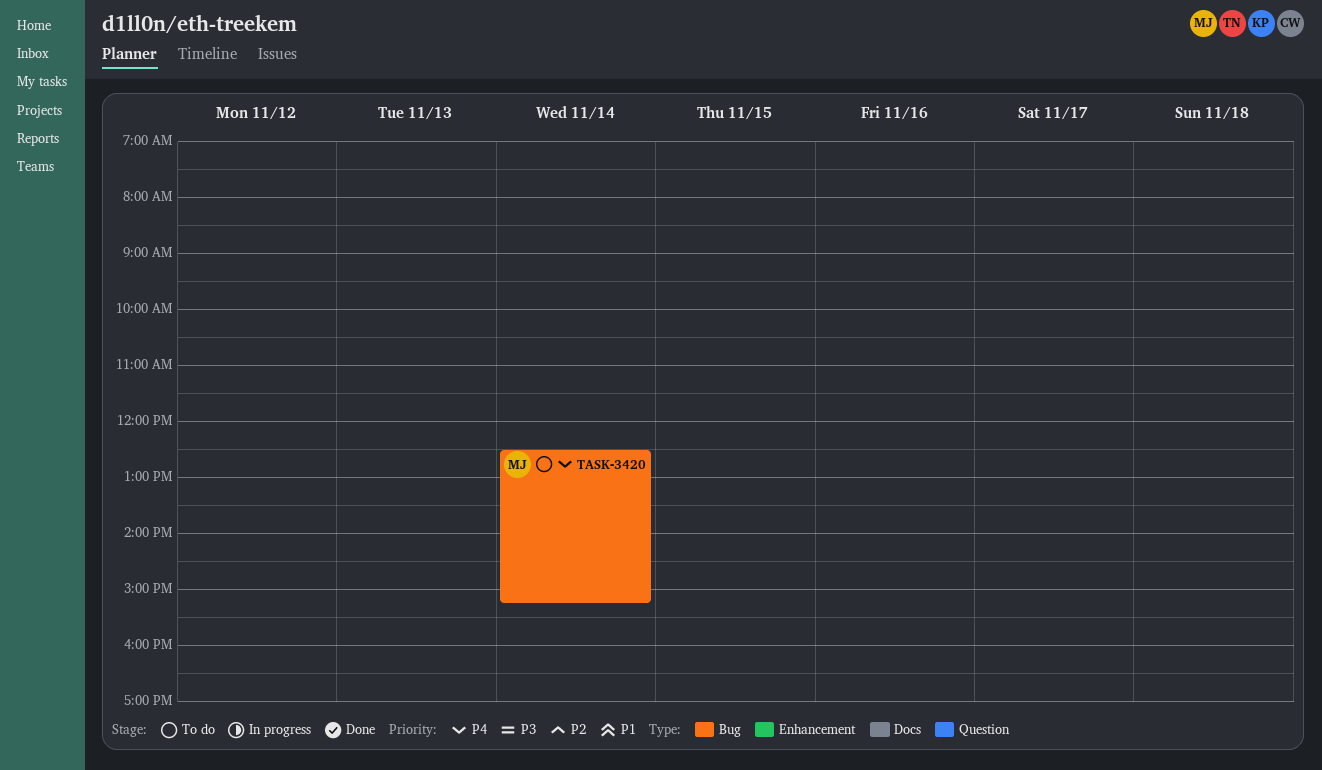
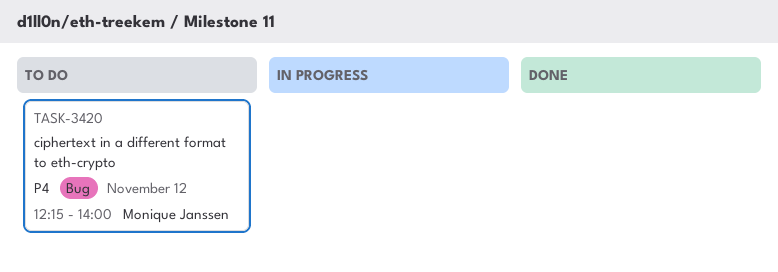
TASK-3420, day: Nov 14 -> Nov 12
TASK-3420, begins: 12:30 -> 12:15
TASK-3420, ends: 15:15 -> 14:00

